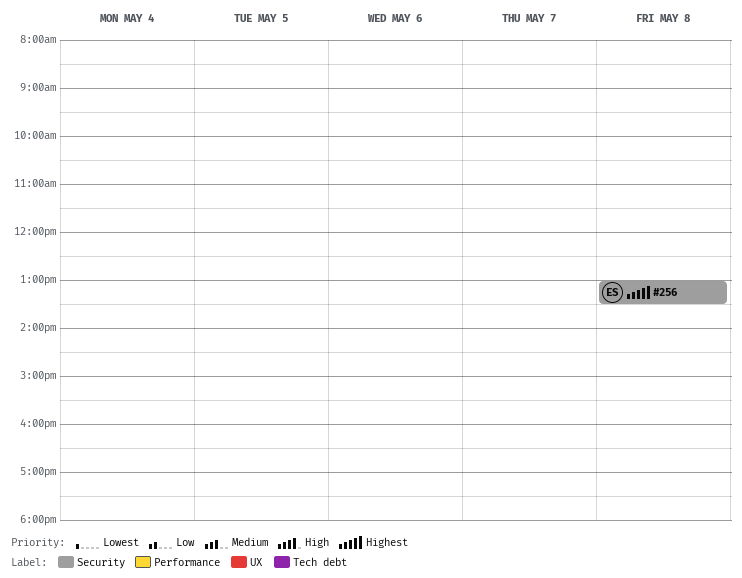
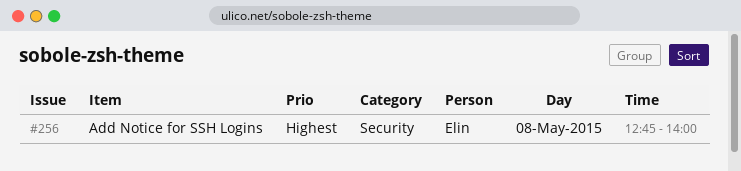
#256, begins: 13:00 -> 12:45
#256, ends: 13:30 -> 14:00

